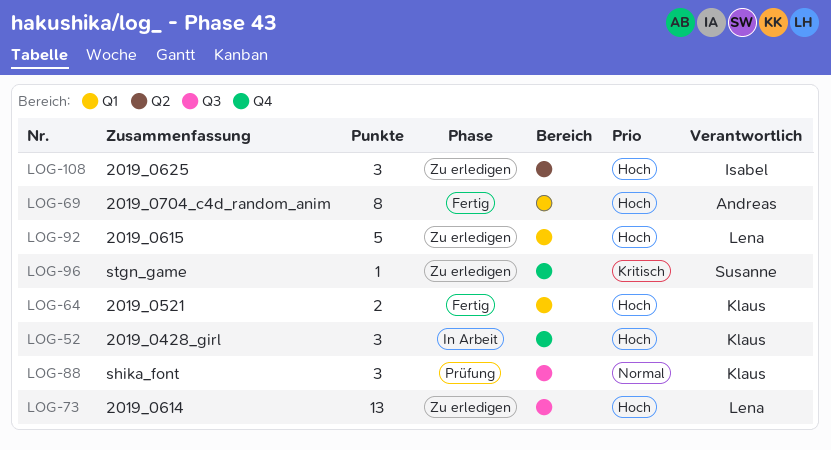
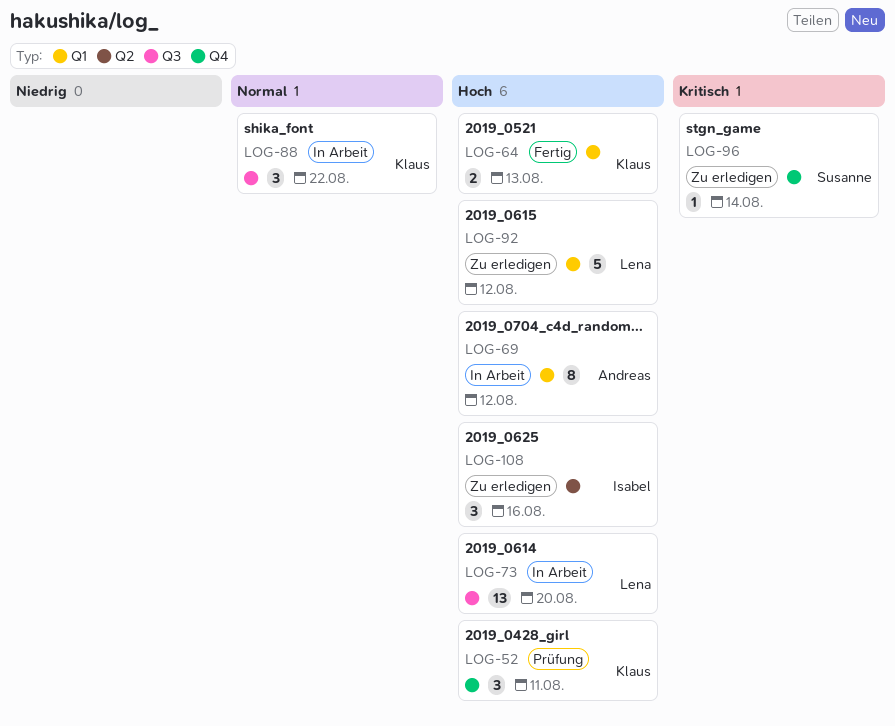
LOG-52, status: In Arbeit -> Prüfung
LOG-69, status: Fertig -> In Arbeit
LOG-73, status: Zu erledigen -> In Arbeit
LOG-88, status: Prüfung -> In Arbeit

